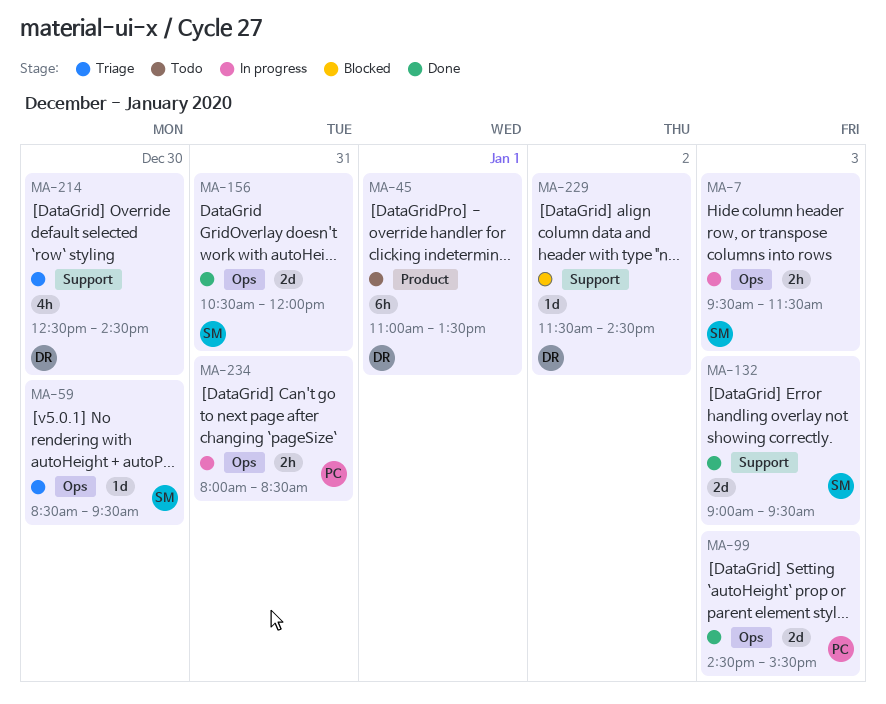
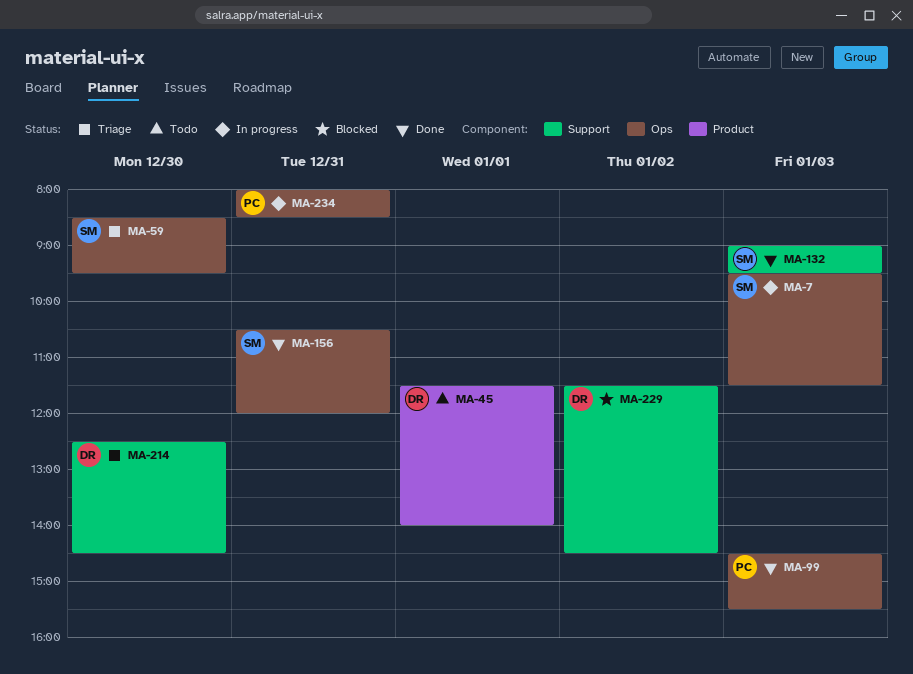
MA-45, begins: 11:00 -> 11:30
MA-45, ends: 13:30 -> 14:00

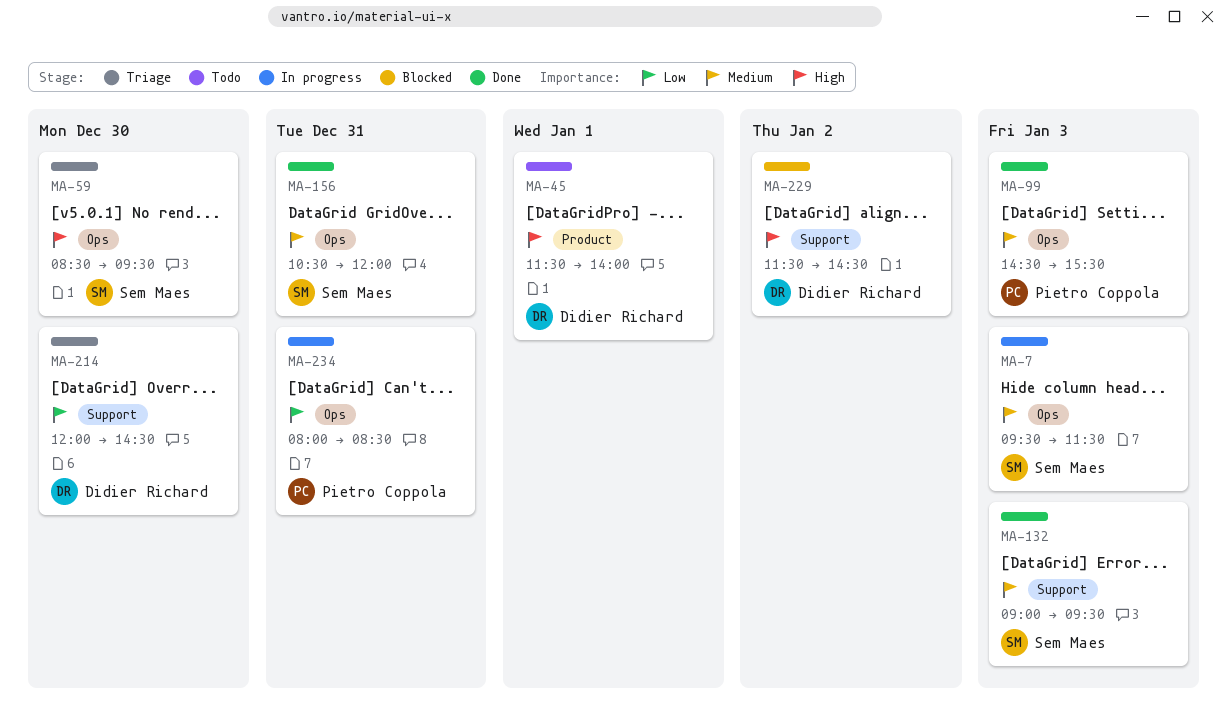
MA-214, begins: 12:30 -> 12:00

